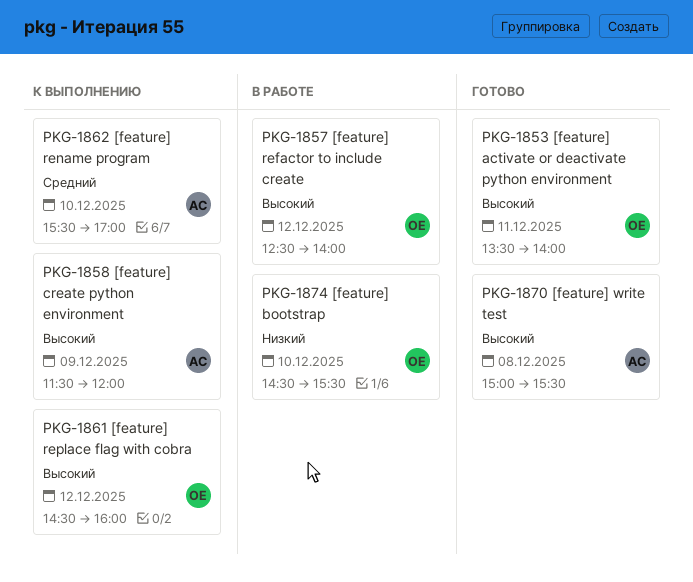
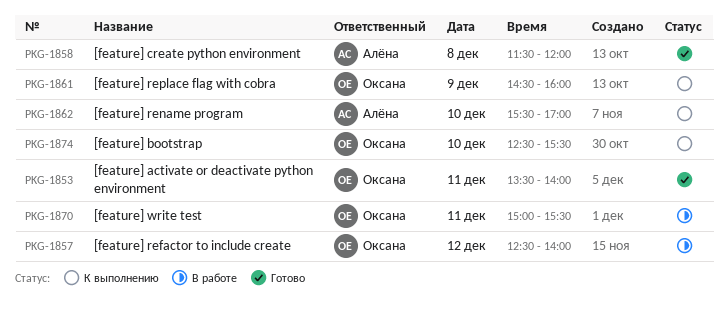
PKG-1858, status: К выполнению -> Готово
PKG-1858, day: Dec 9 -> Dec 8
PKG-1861, day: Dec 12 -> Dec 9
PKG-1870, status: Готово -> В работе
PKG-1870, owner: Алёна -> Оксана
PKG-1870, day: Dec 8 -> Dec 11
PKG-1874, status: В работе -> К выполнению
PKG-1874, begins: 14:30 -> 12:30

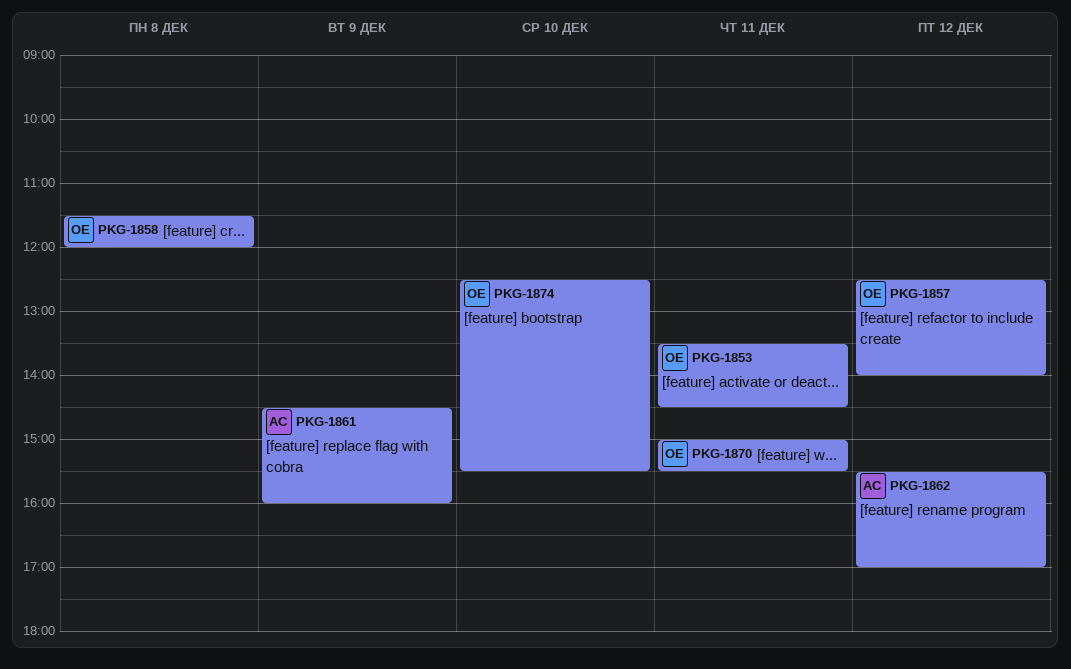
PKG-1853, ends: 14:00 -> 14:30
PKG-1858, owner: Алёна -> Оксана
PKG-1861, owner: Оксана -> Алёна
PKG-1862, day: Dec 10 -> Dec 12

